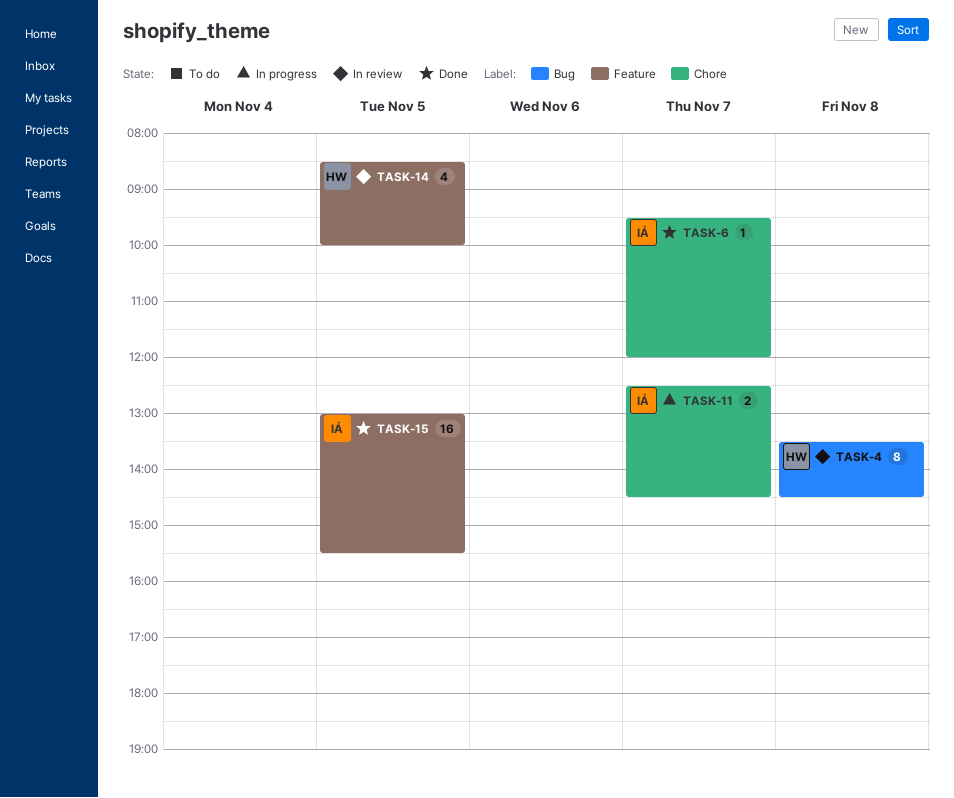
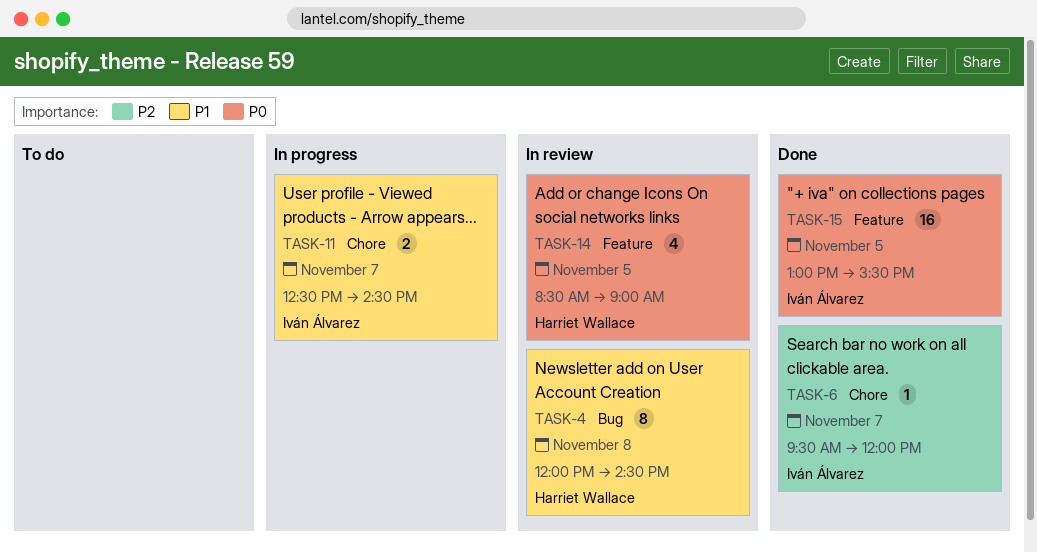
TASK-4, begins: 13:30 -> 12:00
TASK-14, ends: 10:00 -> 09:00

